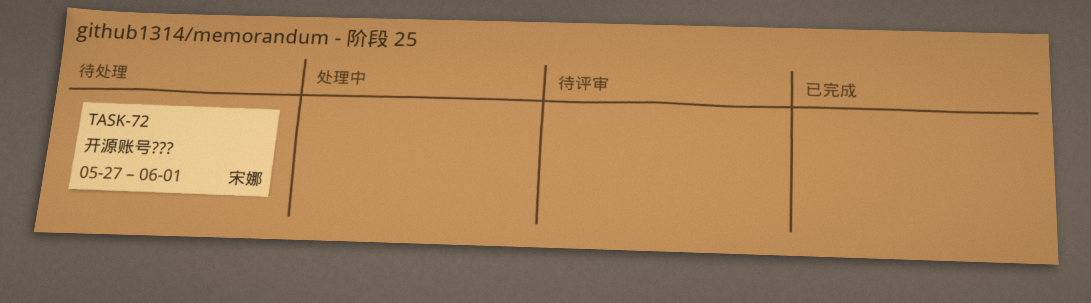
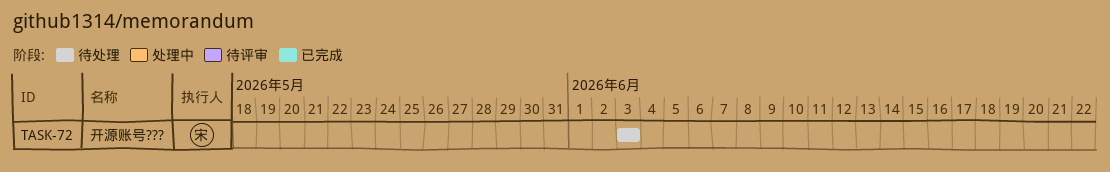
TASK-72, start: May 27 -> Jun 3
TASK-72, due: Jun 1 -> Jun 3

